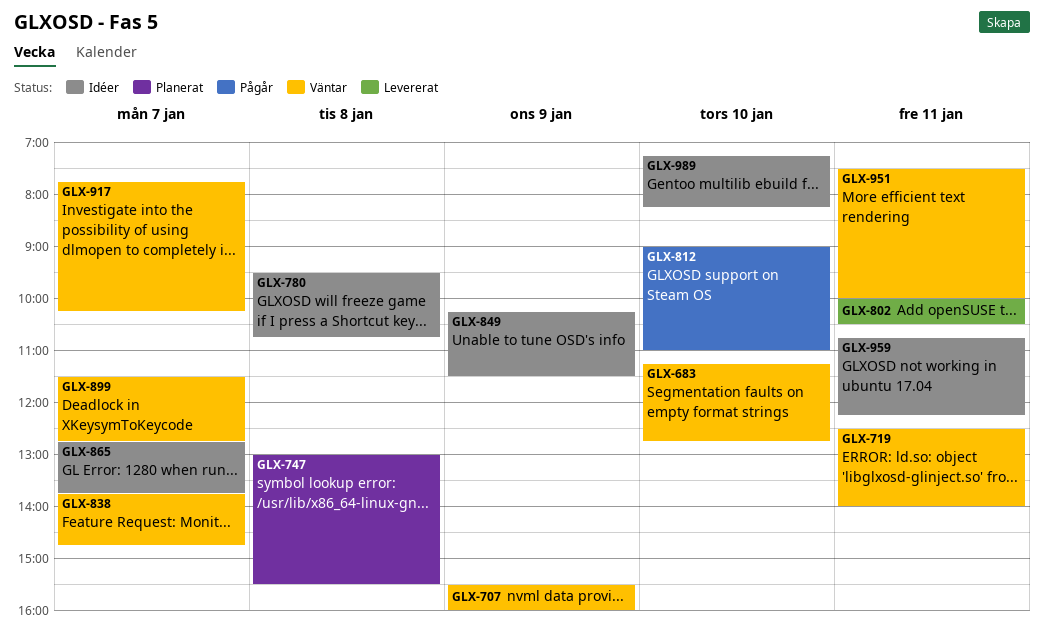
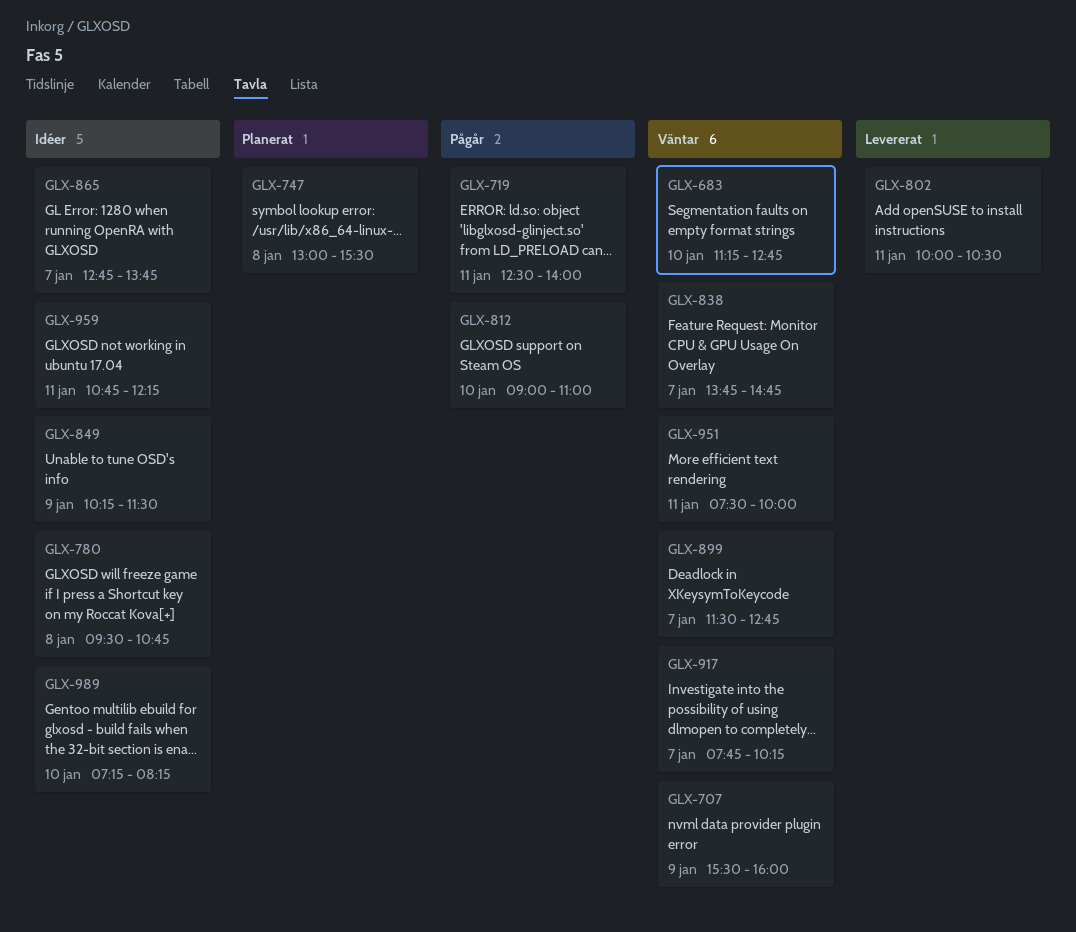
GLX-719, status: Väntar -> Pågår

